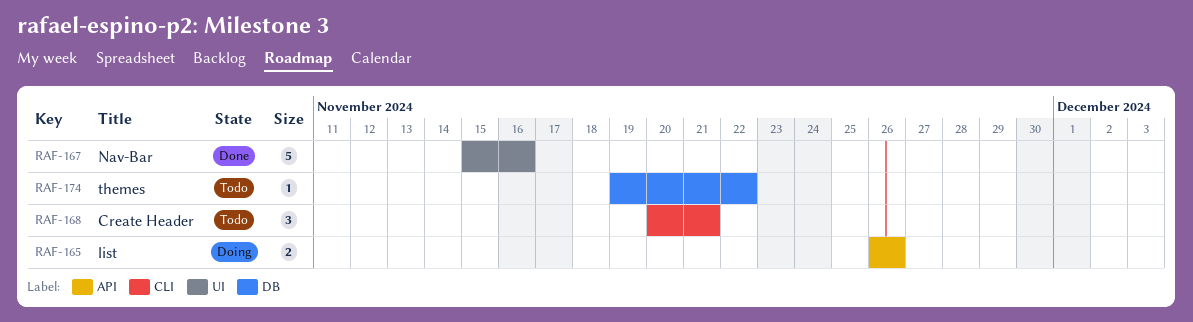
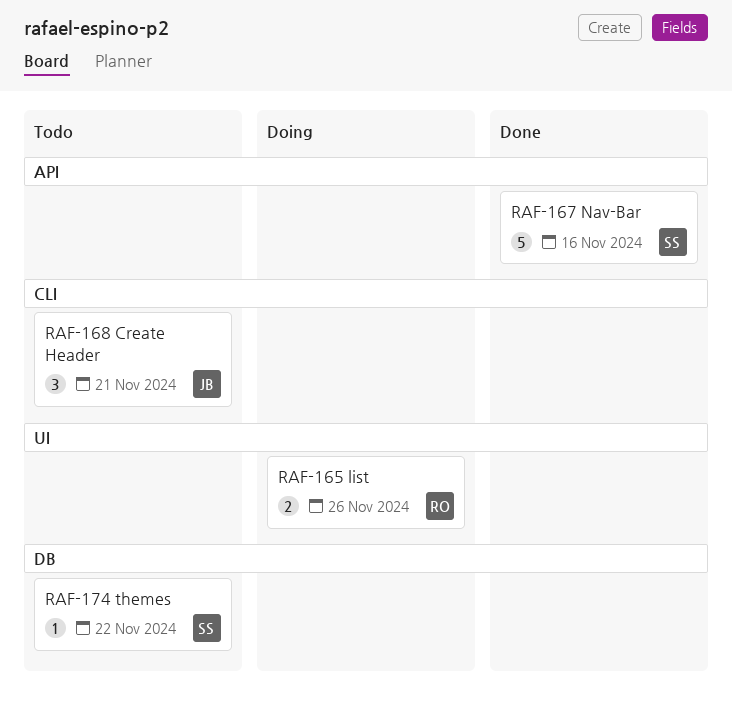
RAF-165, label: API -> UI
RAF-167, label: UI -> API

